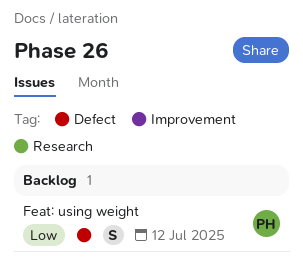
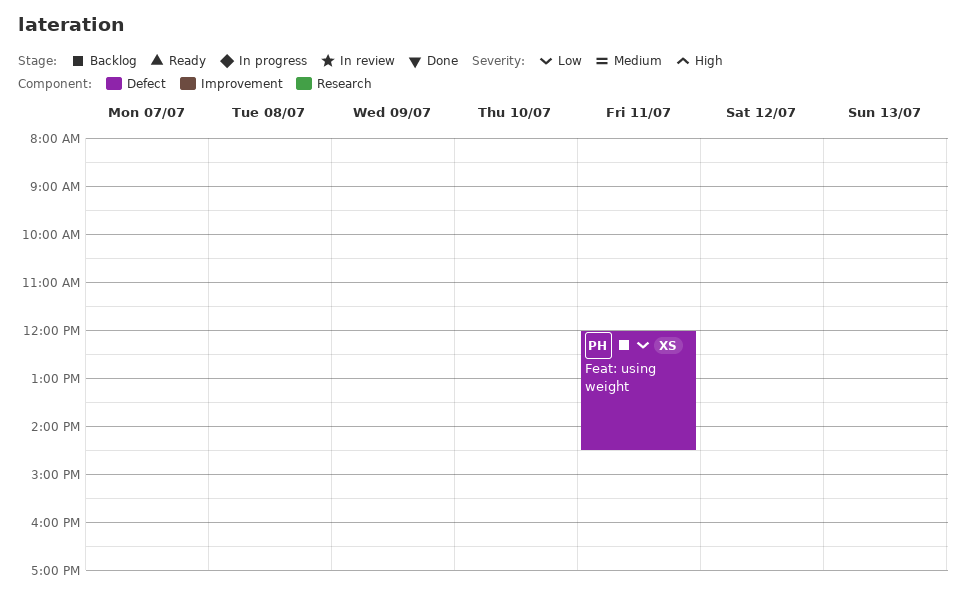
Feat: using weight, estimate: S -> XS
Feat: using weight, day: Jul 12 -> Jul 11

